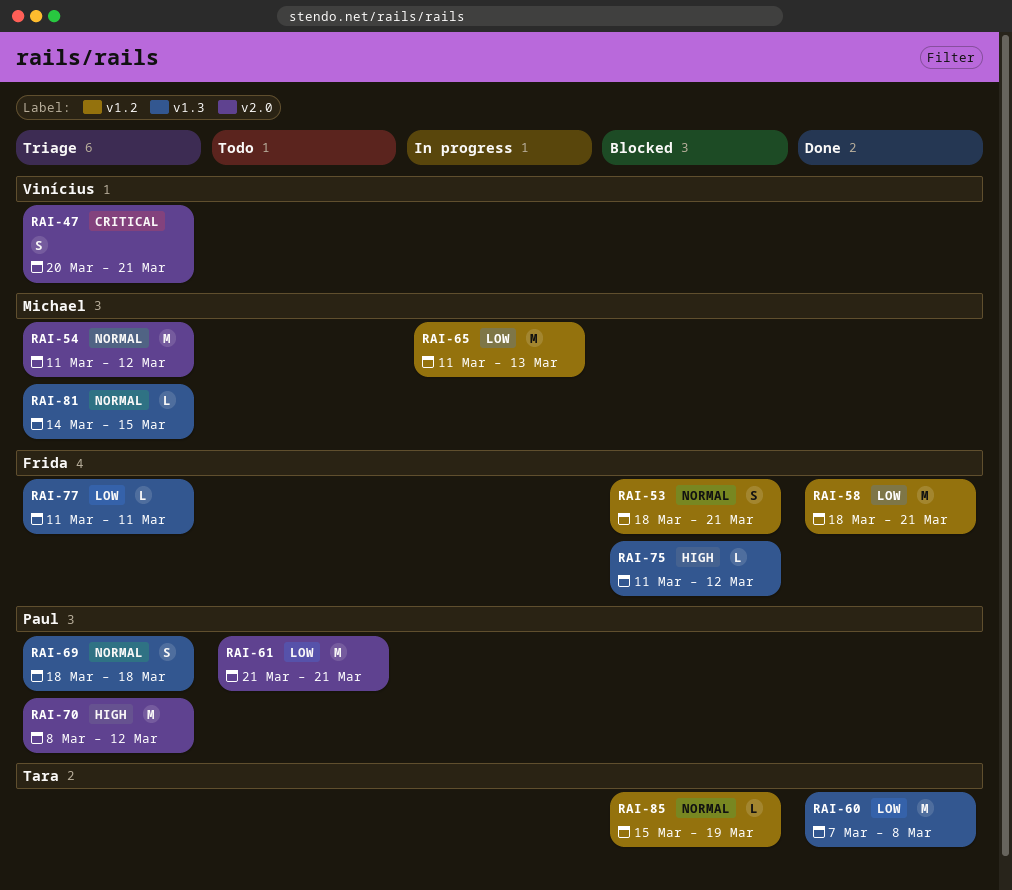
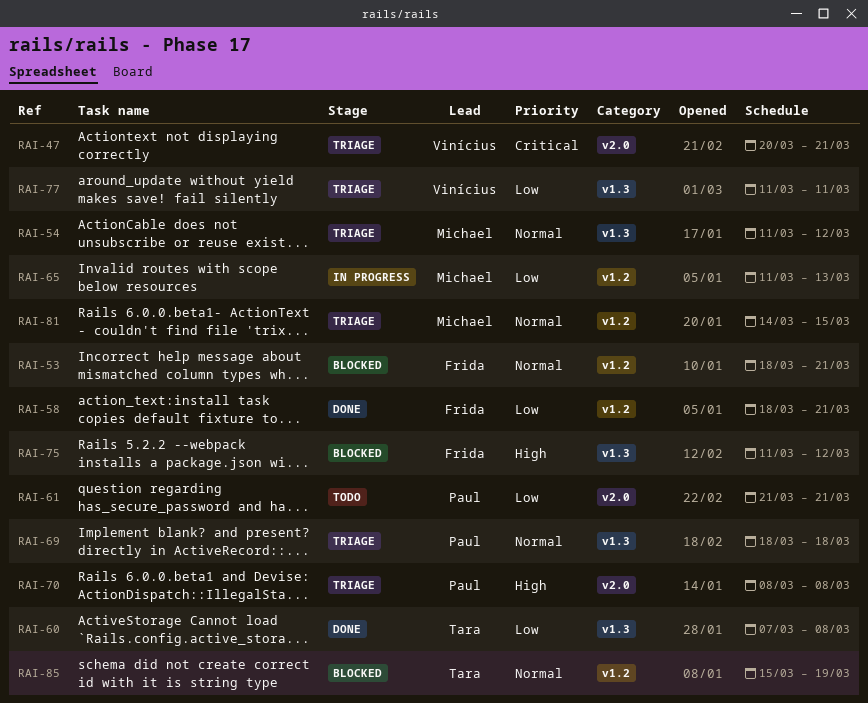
RAI-54, label: v2.0 -> v1.3
RAI-70, due: Mar 12 -> Mar 8
RAI-77, owner: Frida -> Vinícius
RAI-81, label: v1.3 -> v1.2

